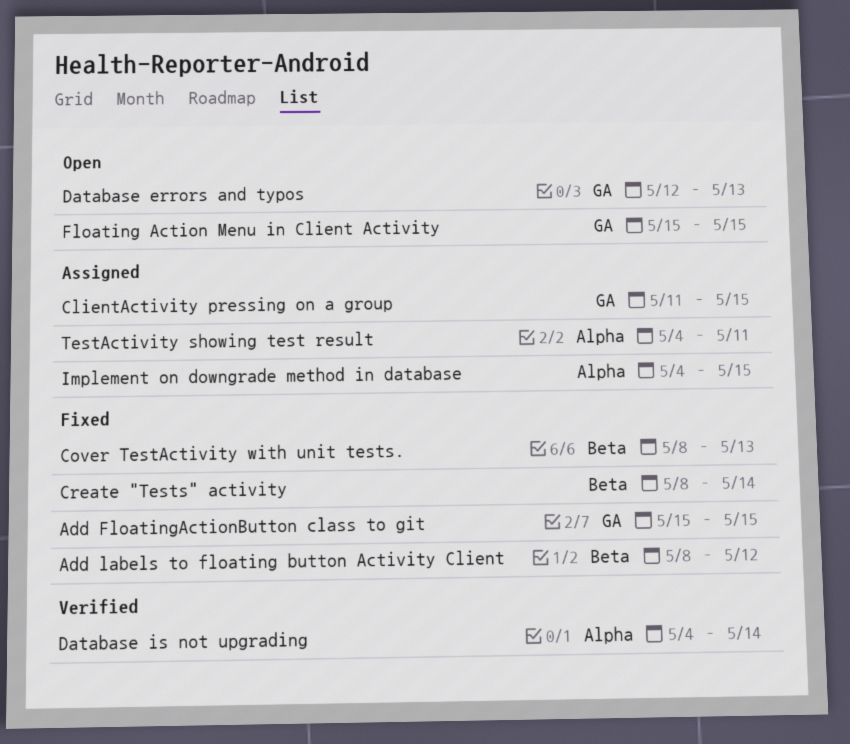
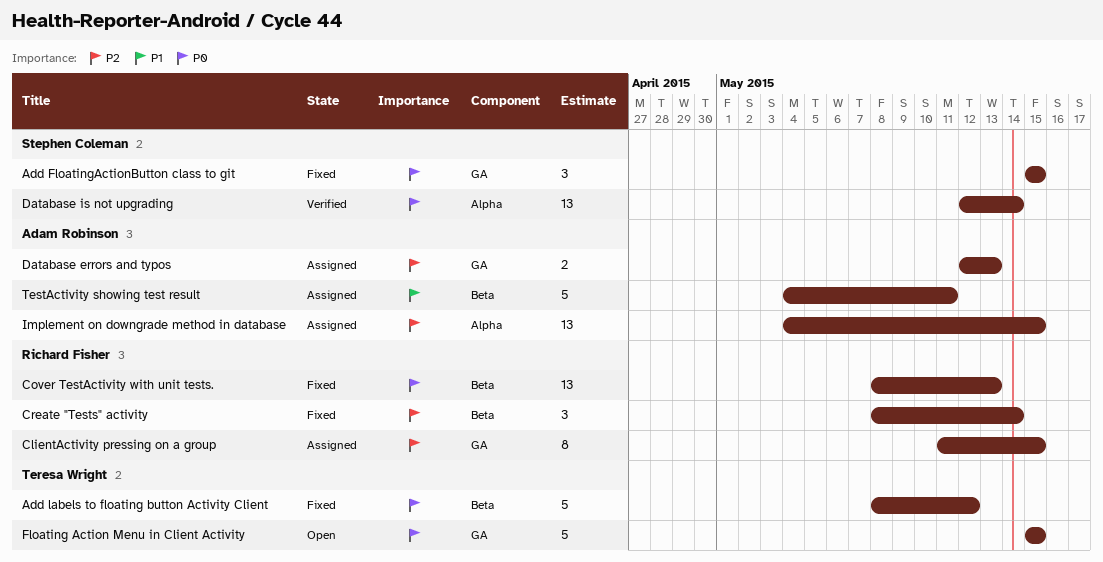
Database errors and typos, status: Open -> Assigned
Database is not upgrading, start: May 4 -> May 12
TestActivity showing test result, label: Alpha -> Beta

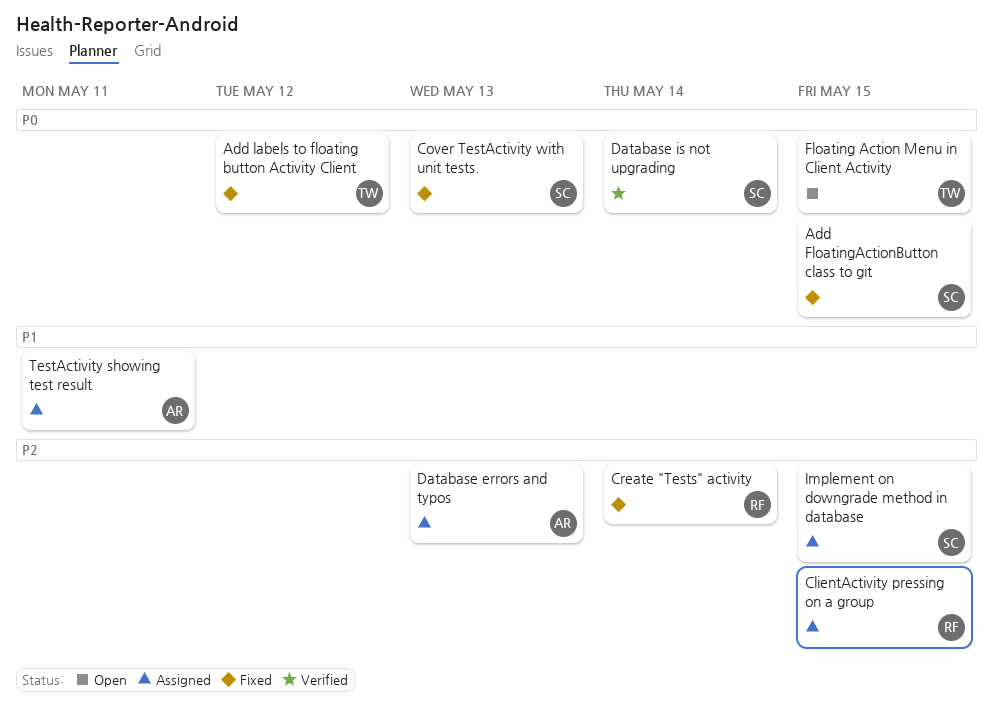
Cover TestActivity with unit tests., owner: Richard Fisher -> Stephen Coleman
Implement on downgrade method in database, owner: Adam Robinson -> Stephen Coleman

